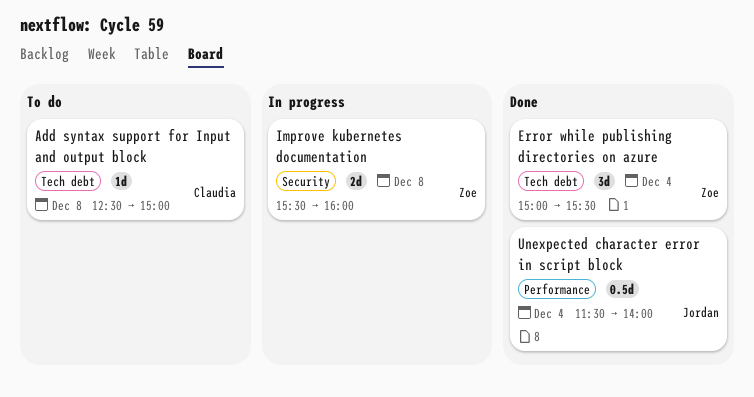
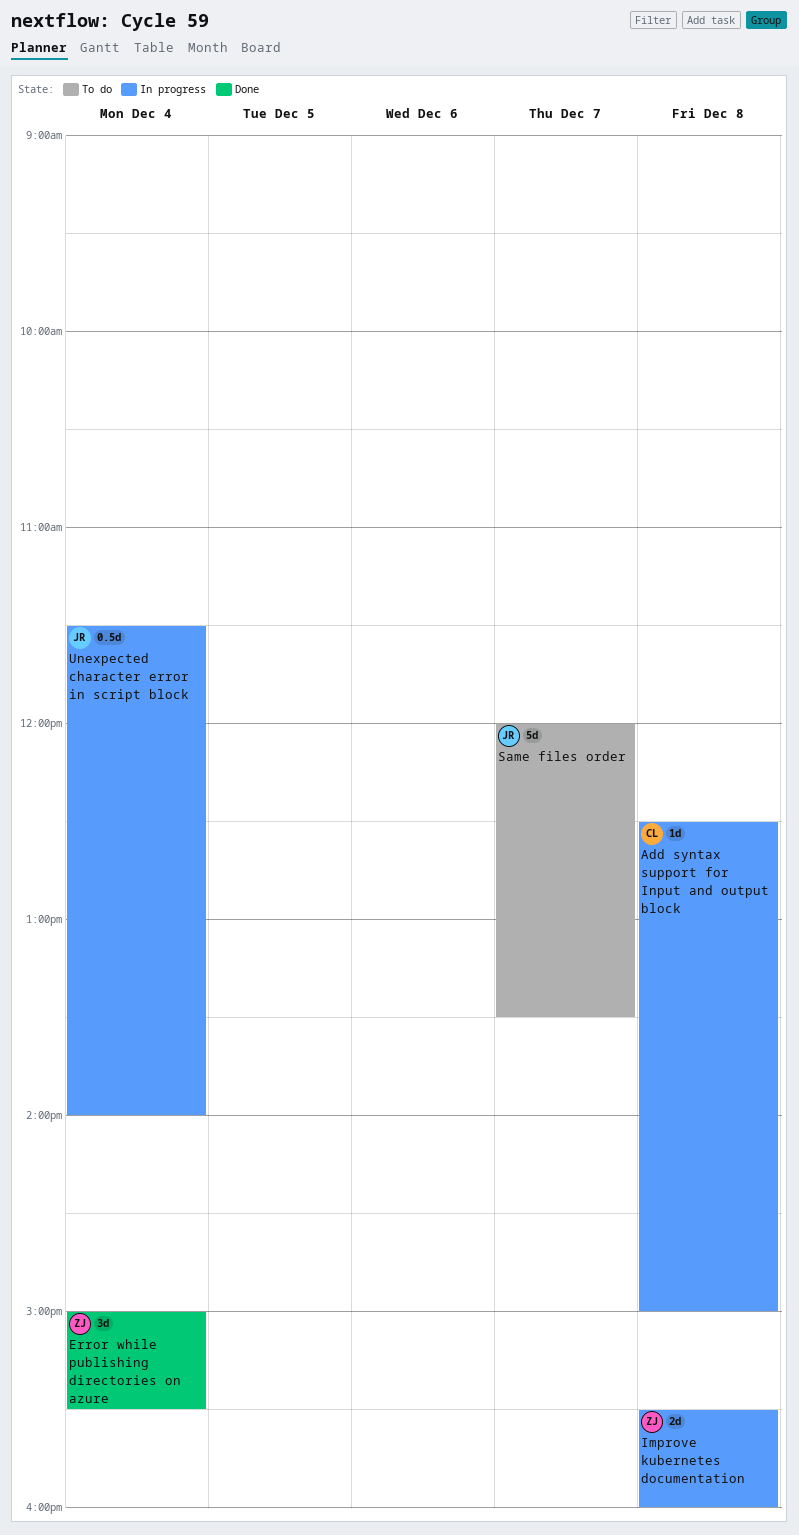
Add syntax support for Input and output block, status: To do -> In progress
Same files order: none -> present
Unexpected character error in script block, status: Done -> In progress

